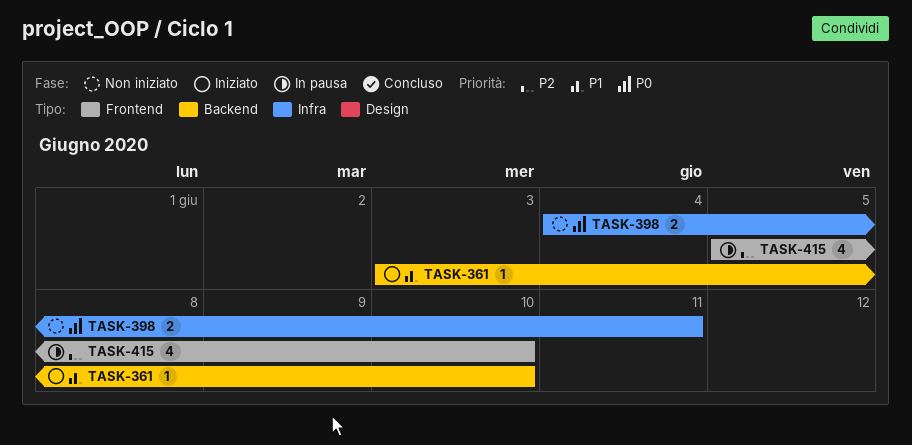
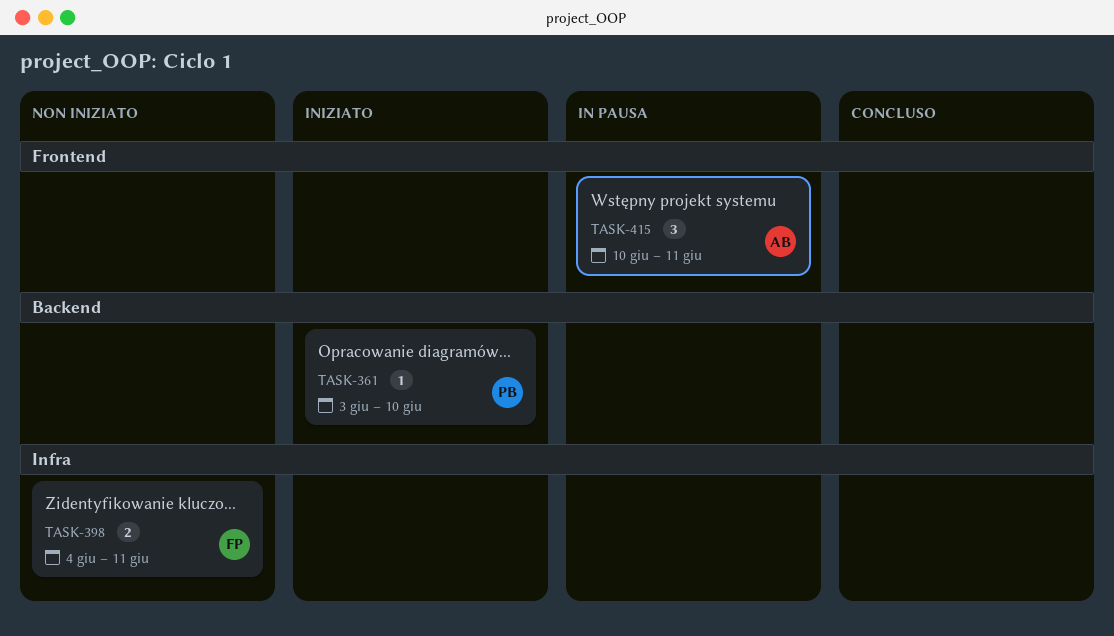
TASK-415, estimate: 4 -> 3
TASK-415, start: Jun 5 -> Jun 10
TASK-415, due: Jun 10 -> Jun 11

